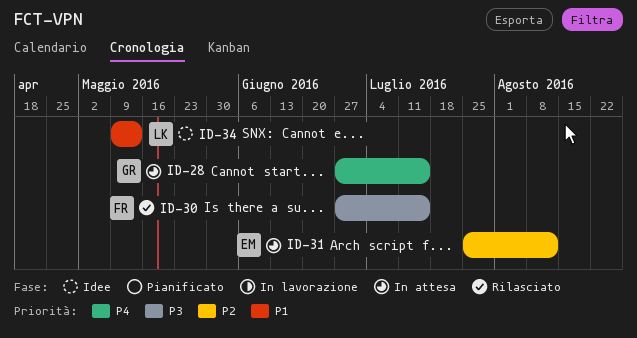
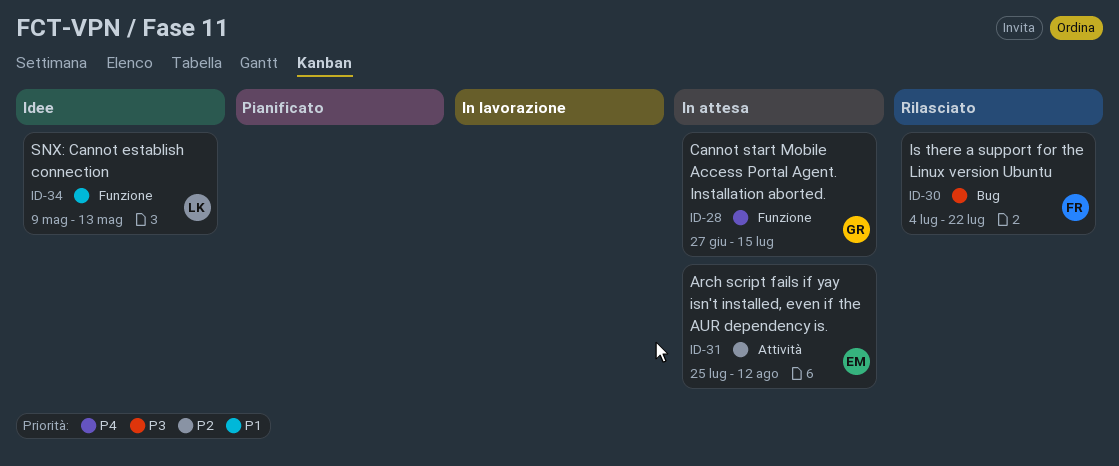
ID-30, start: Jun 27 -> Jul 4
ID-30, due: Jul 15 -> Jul 22

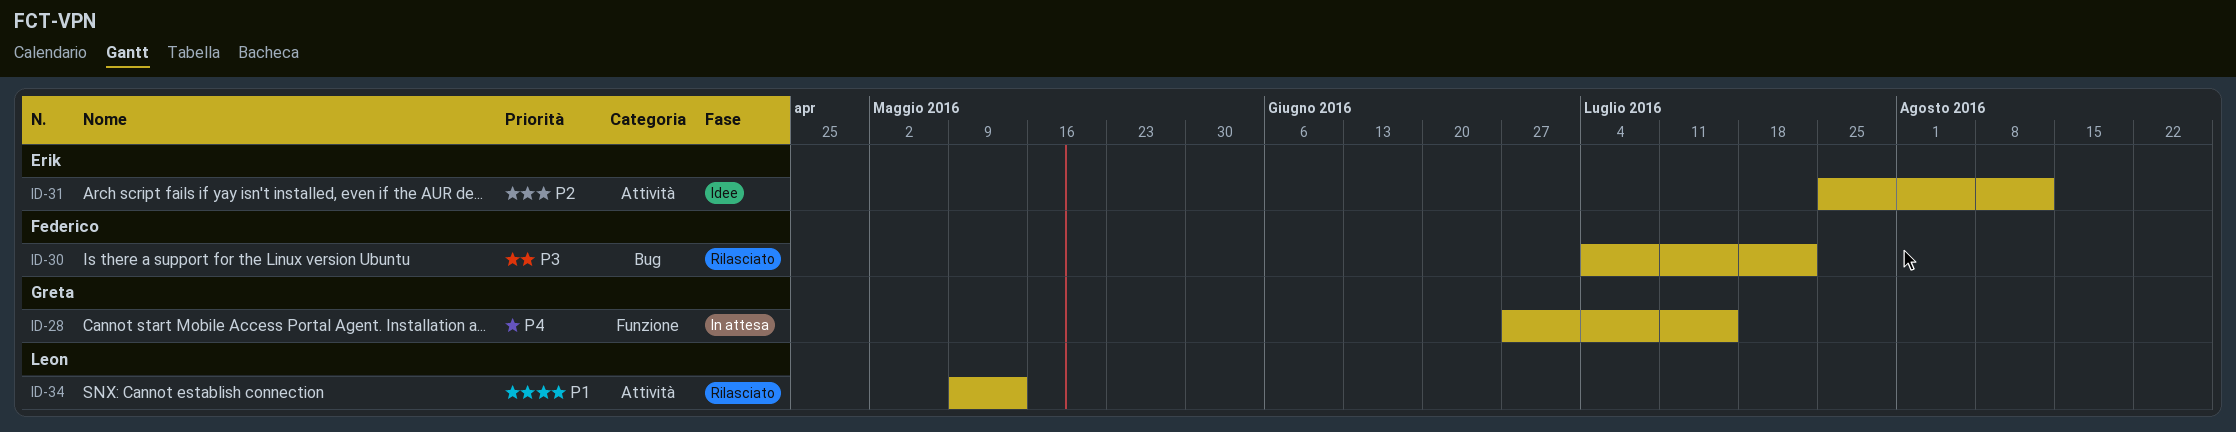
ID-31, status: In attesa -> Idee
ID-34, status: Idee -> Rilasciato
ID-34, label: Funzione -> Attività

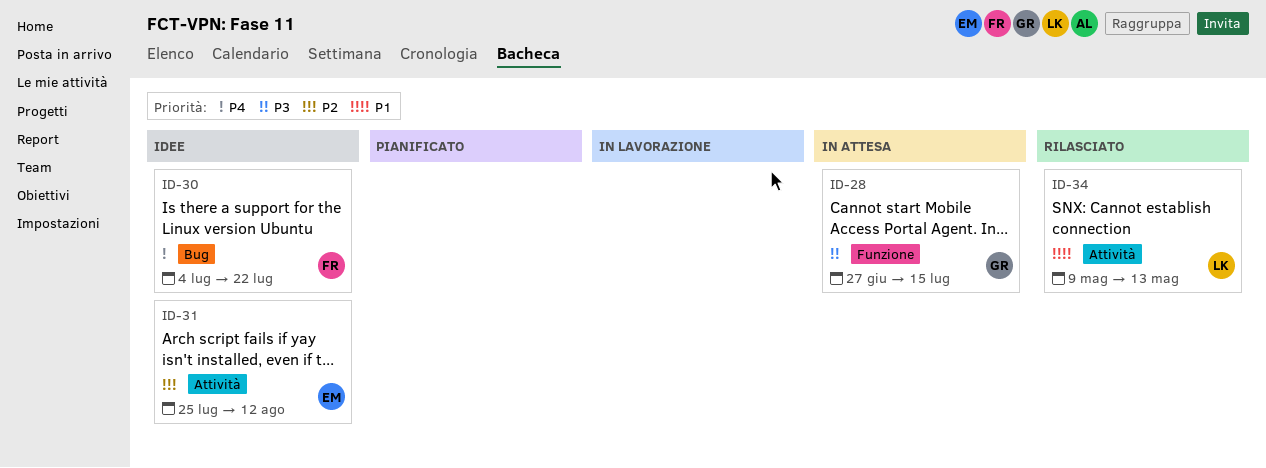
ID-28, priority: P4 -> P3
ID-30, status: Rilasciato -> Idee
ID-30, priority: P3 -> P4

